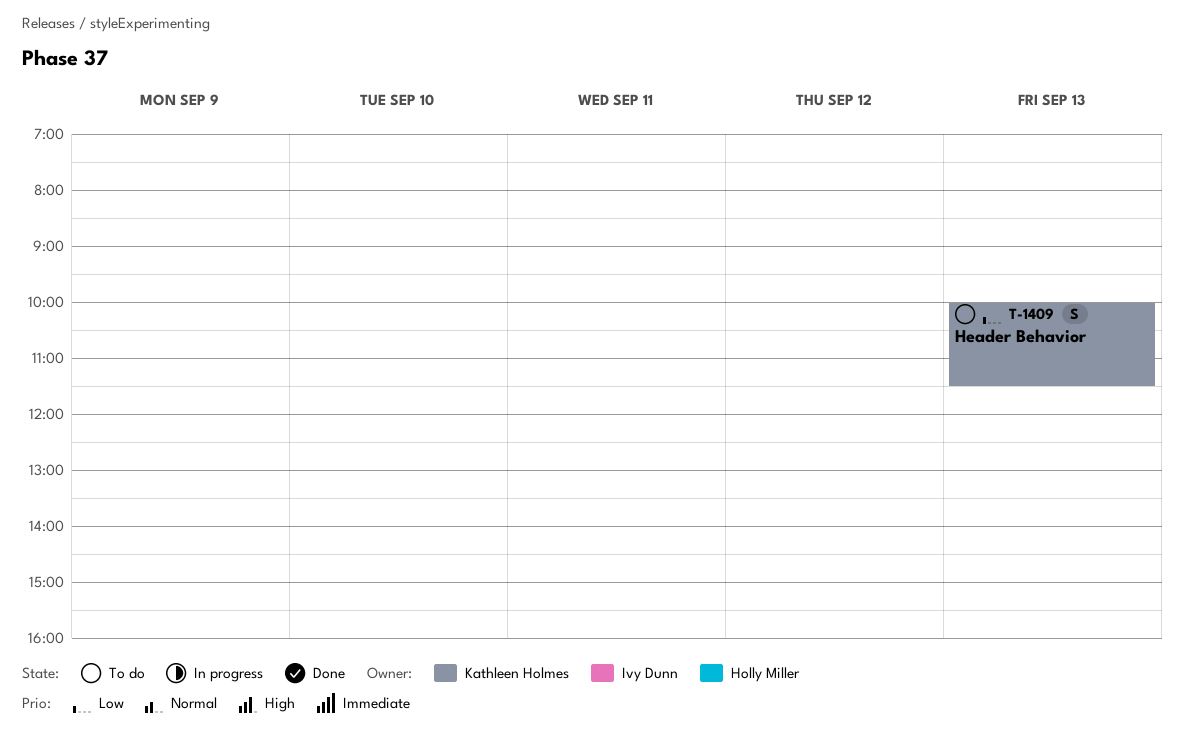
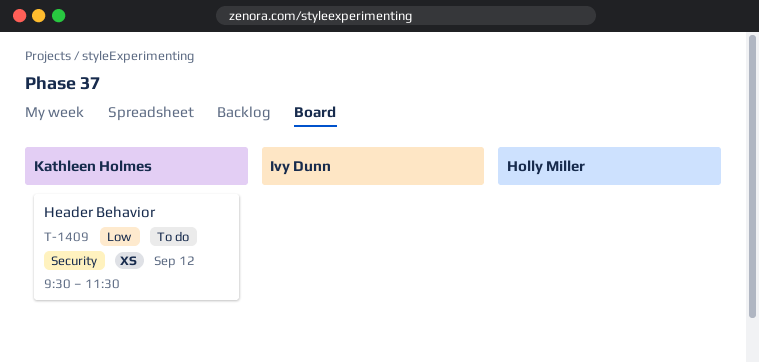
T-1409, estimate: S -> XS
T-1409, day: Sep 13 -> Sep 12
T-1409, begins: 10:00 -> 09:30

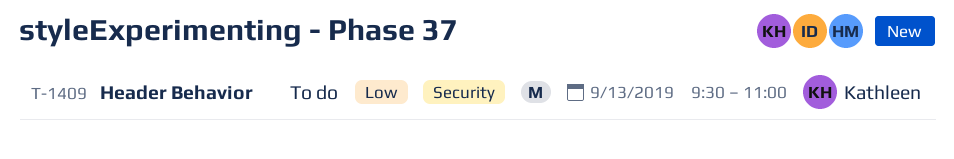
T-1409, estimate: XS -> M
T-1409, day: Sep 12 -> Sep 13
T-1409, ends: 11:30 -> 11:00

